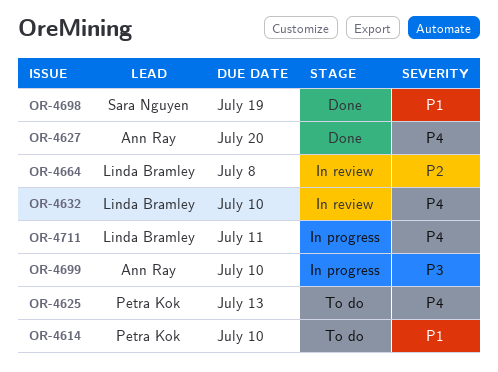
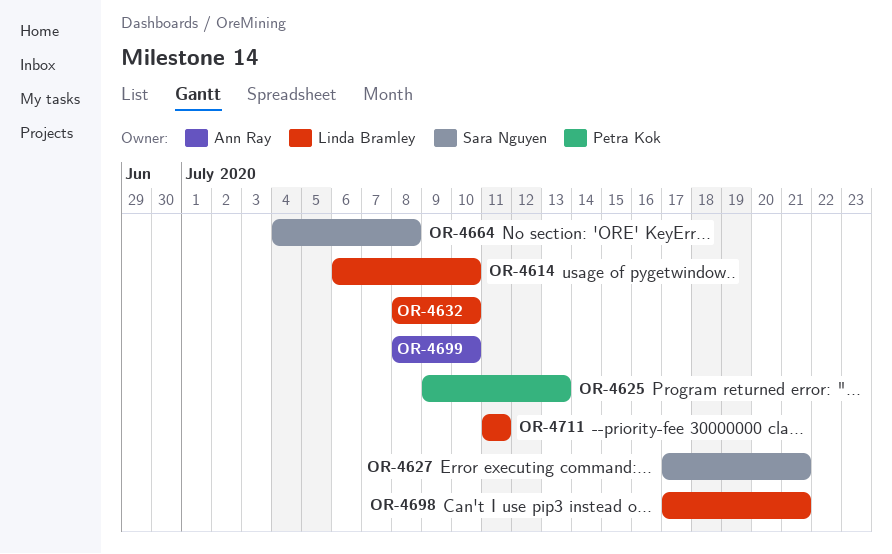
OR-4614, owner: Petra Kok -> Linda Bramley
OR-4627, owner: Ann Ray -> Sara Nguyen
OR-4627, due: Jul 20 -> Jul 21
OR-4664, owner: Linda Bramley -> Sara Nguyen
OR-4698, owner: Sara Nguyen -> Linda Bramley
OR-4698, due: Jul 19 -> Jul 21

